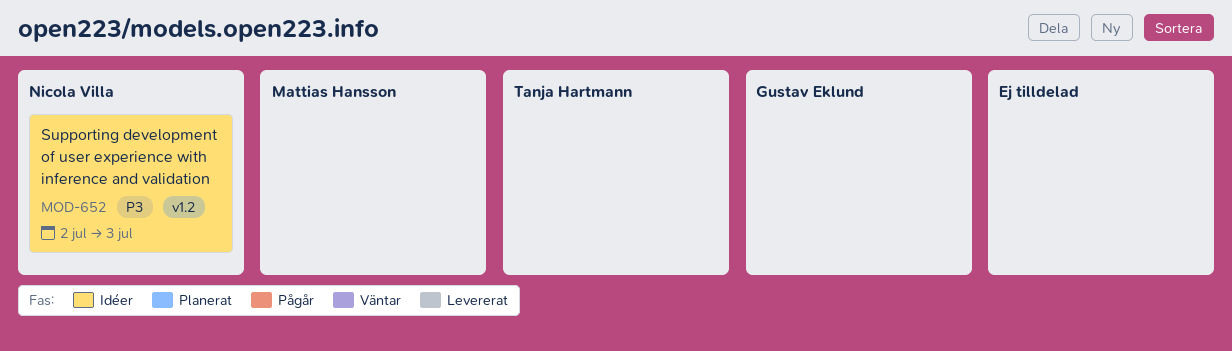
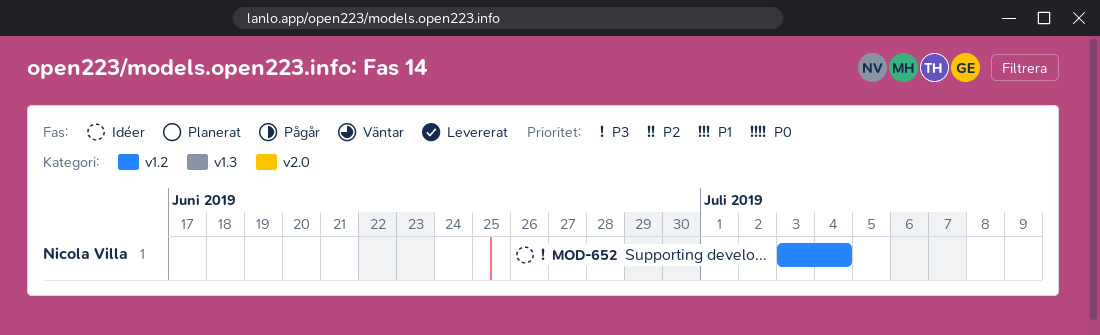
MOD-652, start: Jul 2 -> Jul 3
MOD-652, due: Jul 3 -> Jul 4

